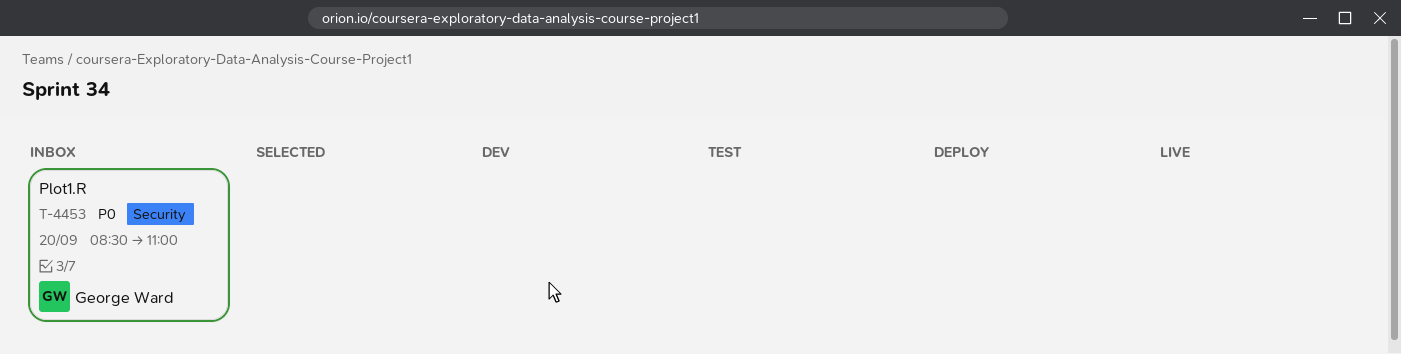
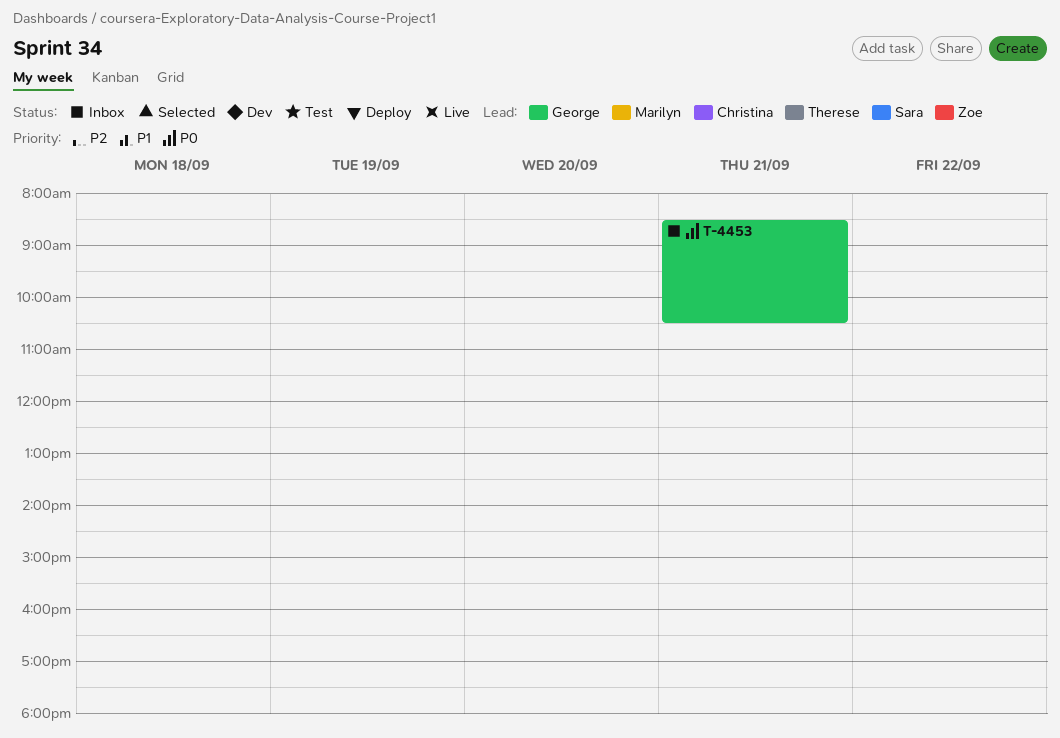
T-4453, day: Sep 20 -> Sep 21
T-4453, ends: 11:00 -> 10:30

